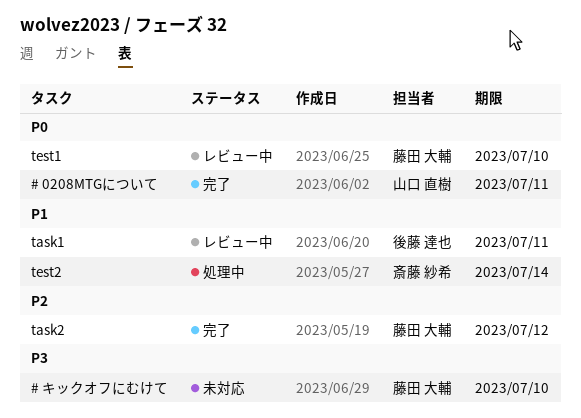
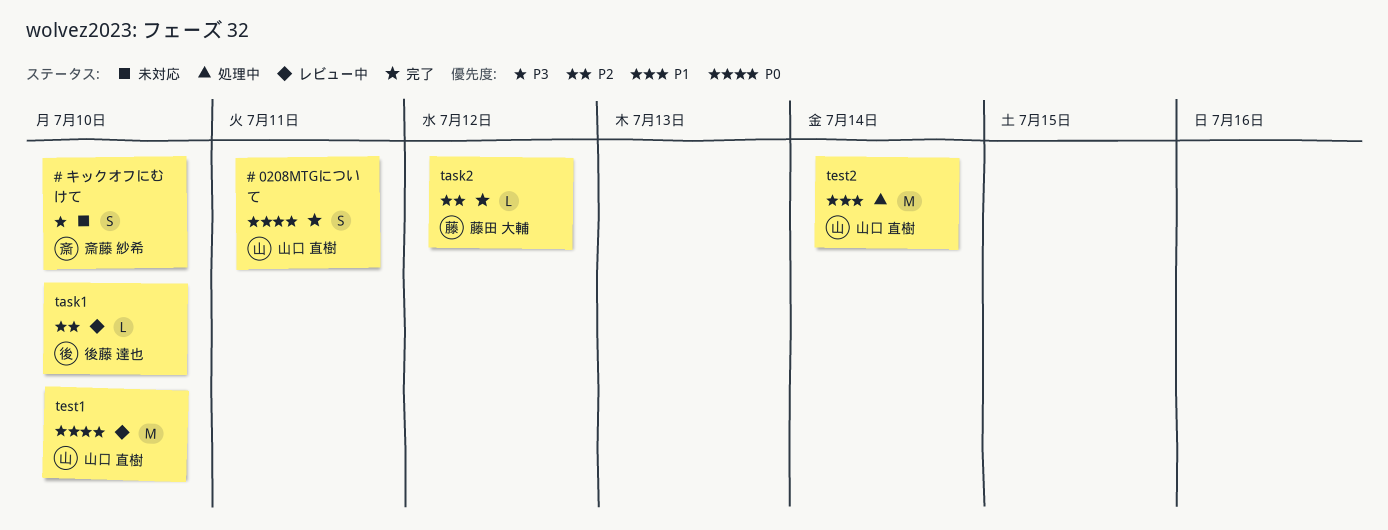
# キックオフにむけて, owner: 藤田 大輔 -> 斎藤 紗希
task1, priority: P1 -> P2
task1, due: Jul 11 -> Jul 10
test1, owner: 藤田 大輔 -> 山口 直樹
test2, owner: 斎藤 紗希 -> 山口 直樹

